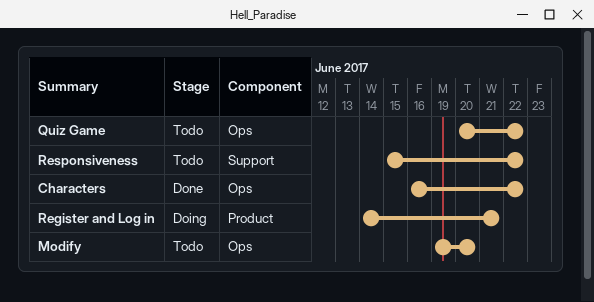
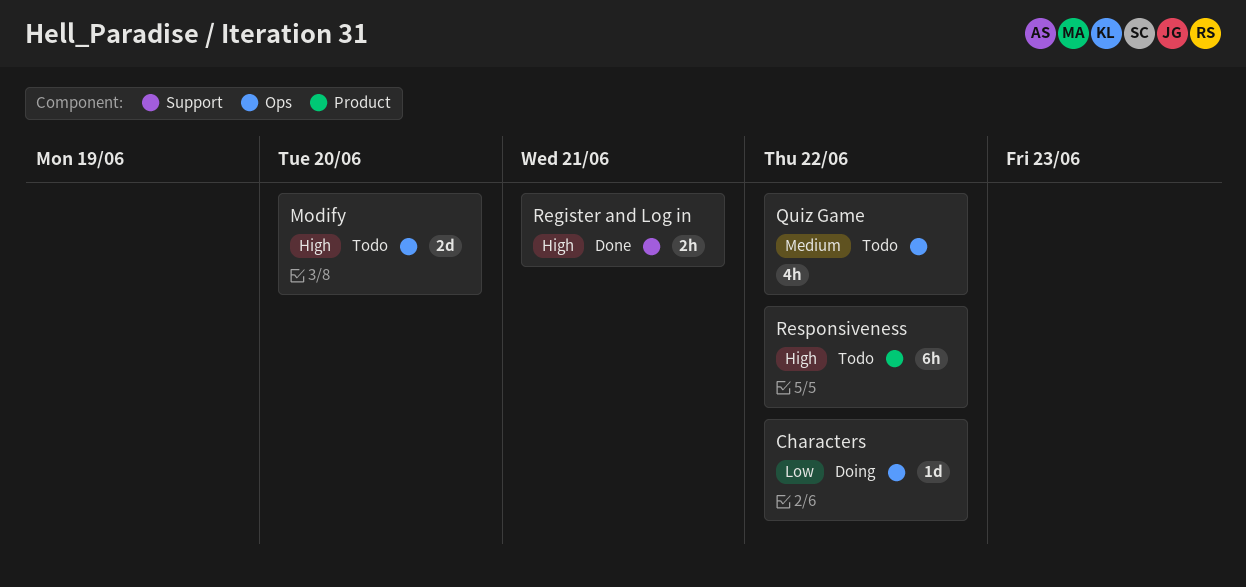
Characters, status: Done -> Doing
Register and Log in, status: Doing -> Done
Register and Log in, label: Product -> Support
Responsiveness, label: Support -> Product

